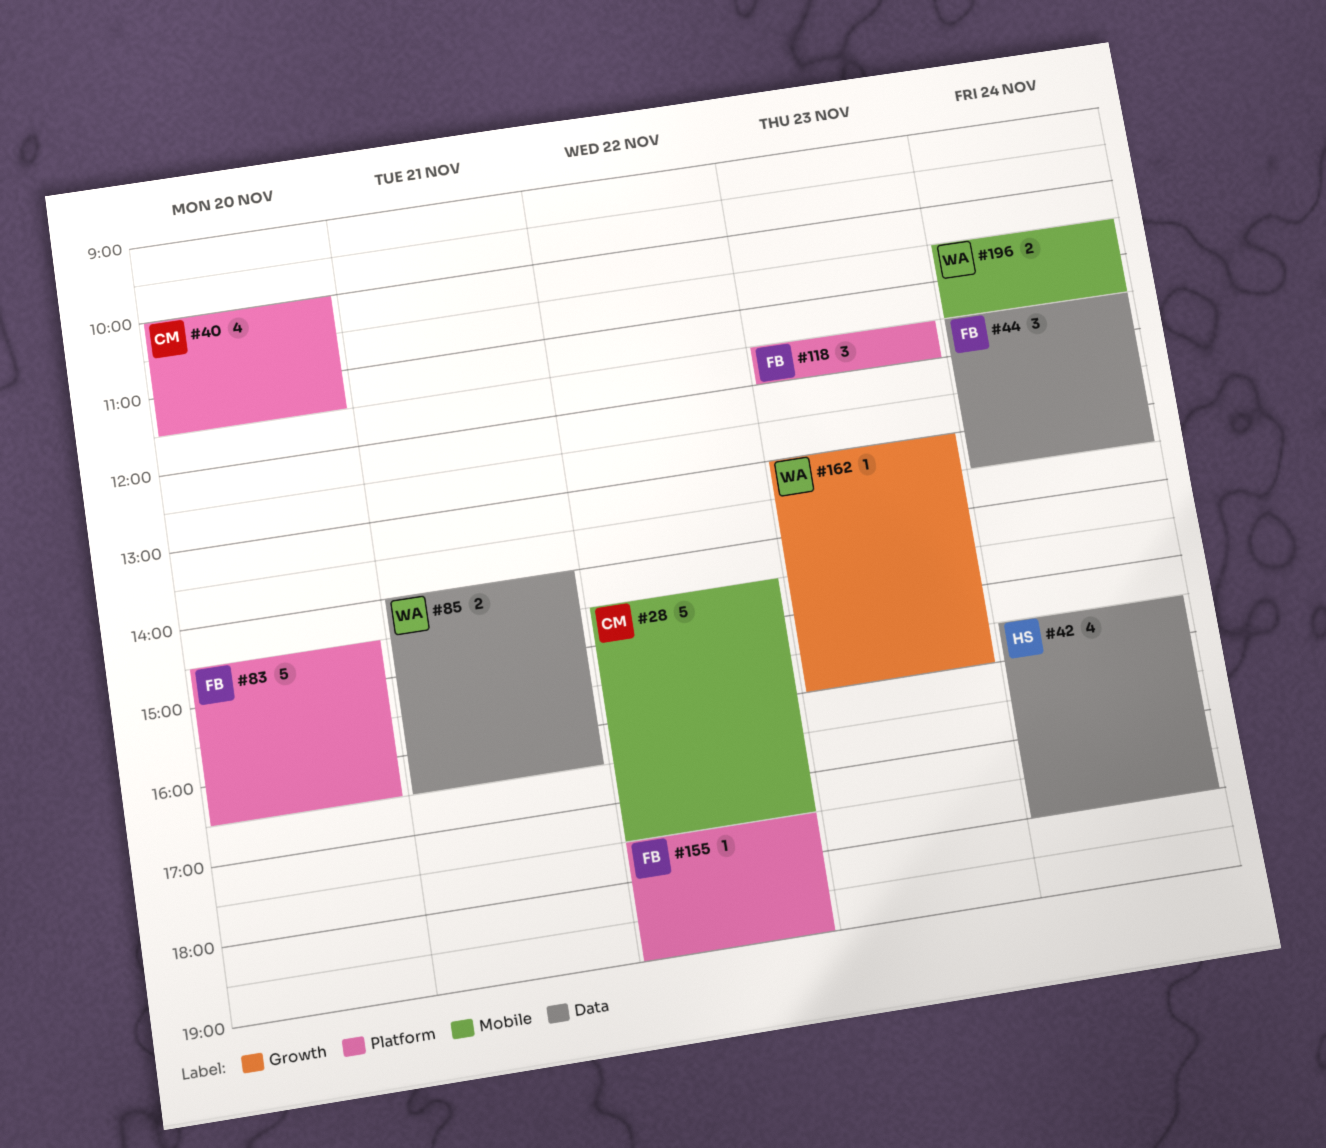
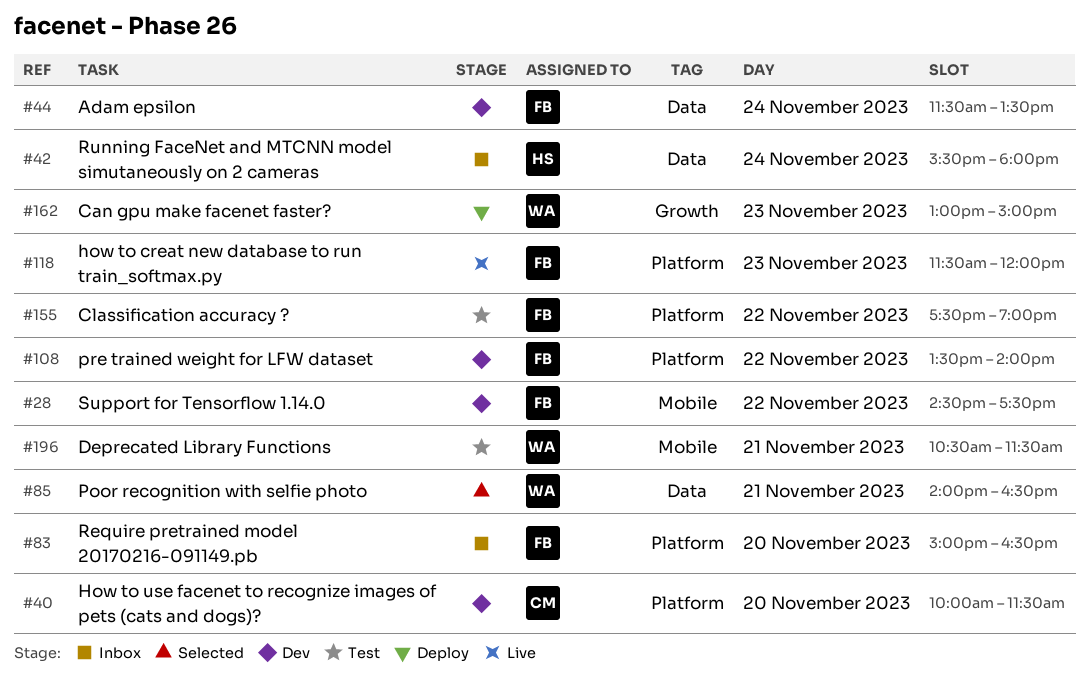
#28, owner: CM -> FB
#83, begins: 14:30 -> 15:00
#108: none -> present
#162, ends: 16:00 -> 15:00
#196, day: Nov 24 -> Nov 21

